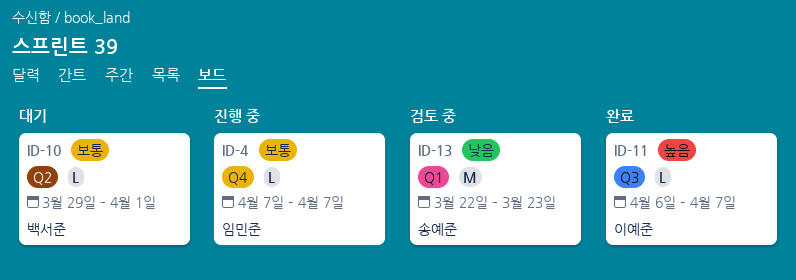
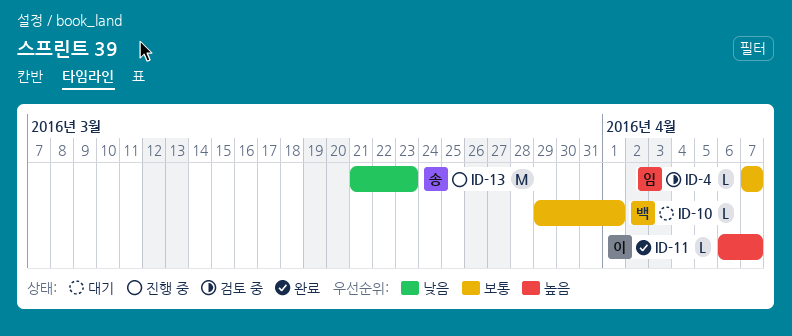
ID-4, status: 진행 중 -> 검토 중
ID-13, status: 검토 중 -> 진행 중
ID-13, start: Mar 22 -> Mar 21

